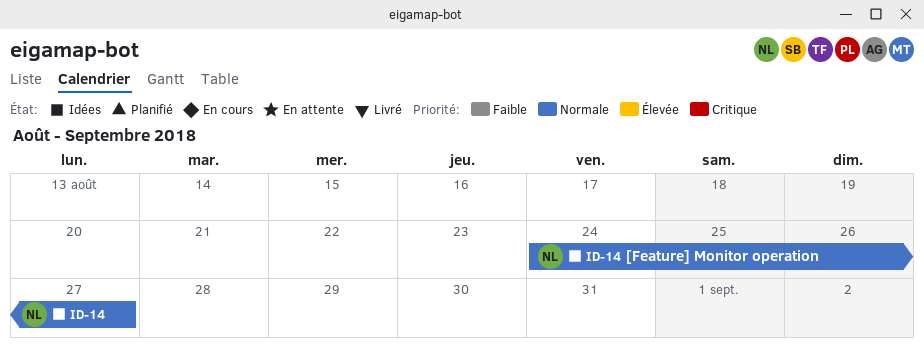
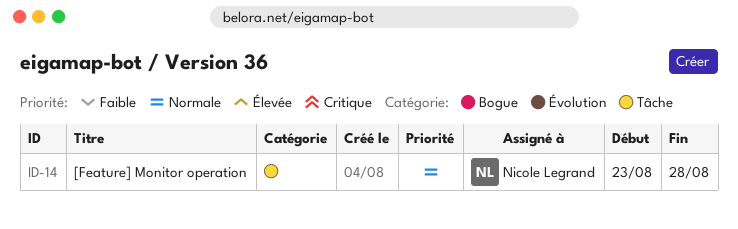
ID-14, start: Aug 24 -> Aug 23
ID-14, due: Aug 27 -> Aug 28

